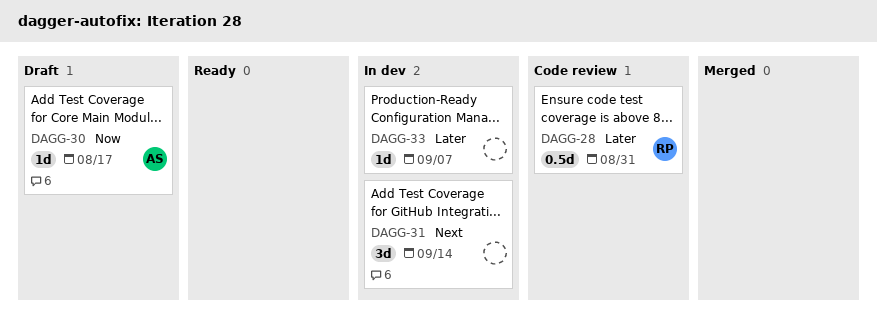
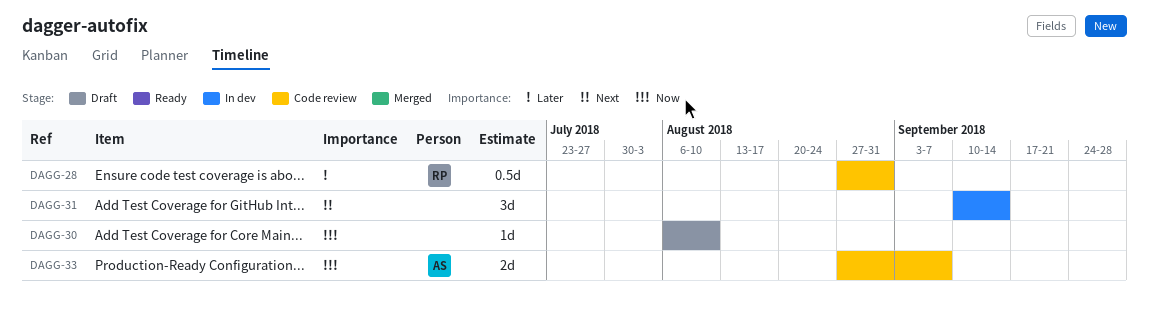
DAGG-30, owner: AS -> none
DAGG-30, due: Aug 17 -> Aug 10
DAGG-33, status: In dev -> Code review
DAGG-33, owner: none -> AS
DAGG-33, priority: Later -> Now
DAGG-33, estimate: 1d -> 2d

